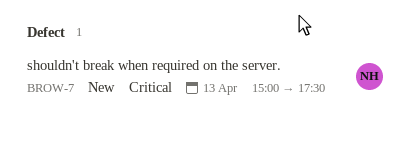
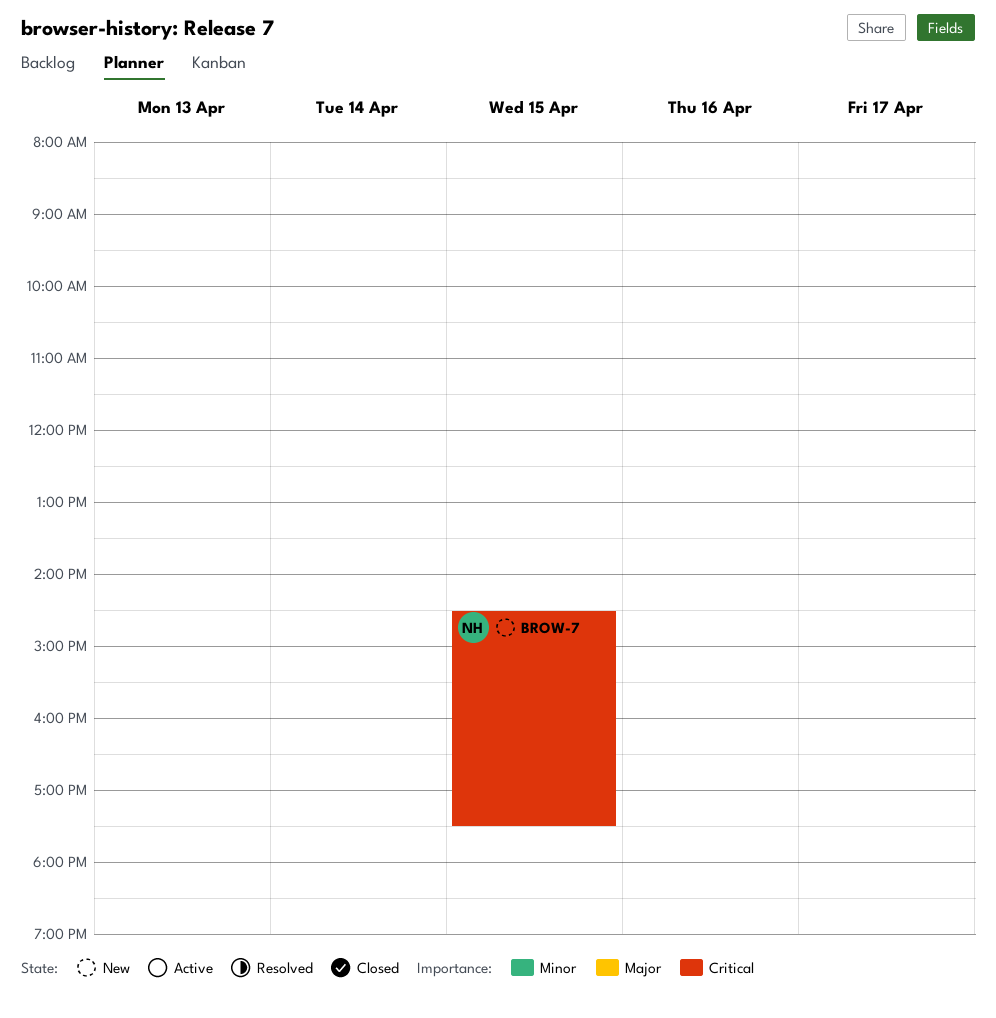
BROW-7, day: Apr 13 -> Apr 15
BROW-7, begins: 15:00 -> 14:30

